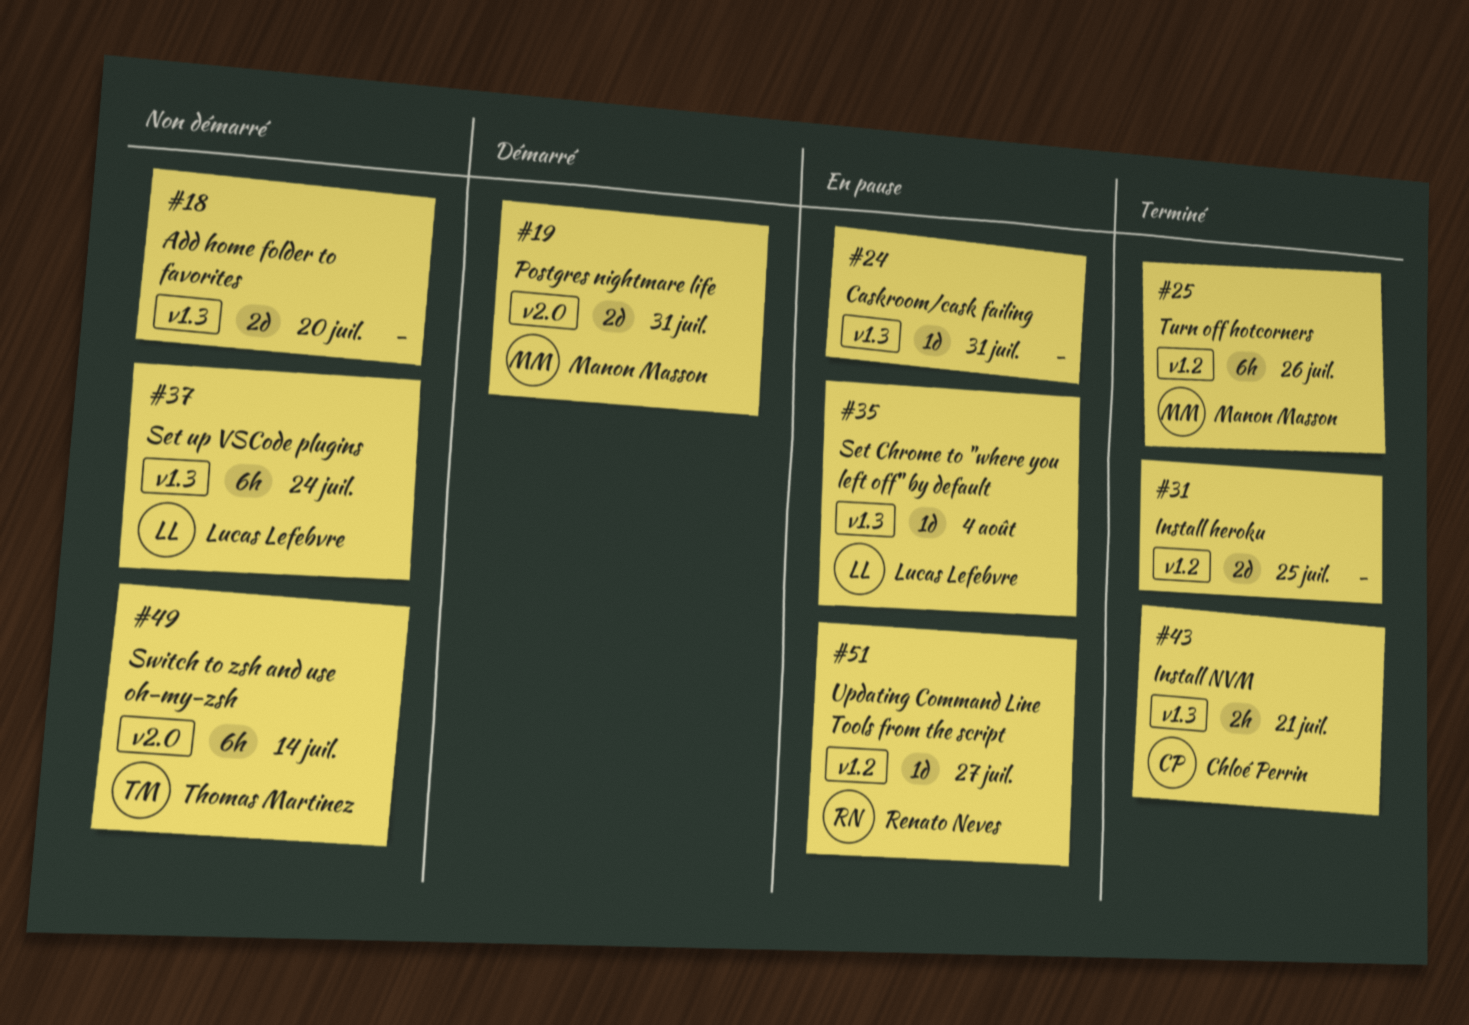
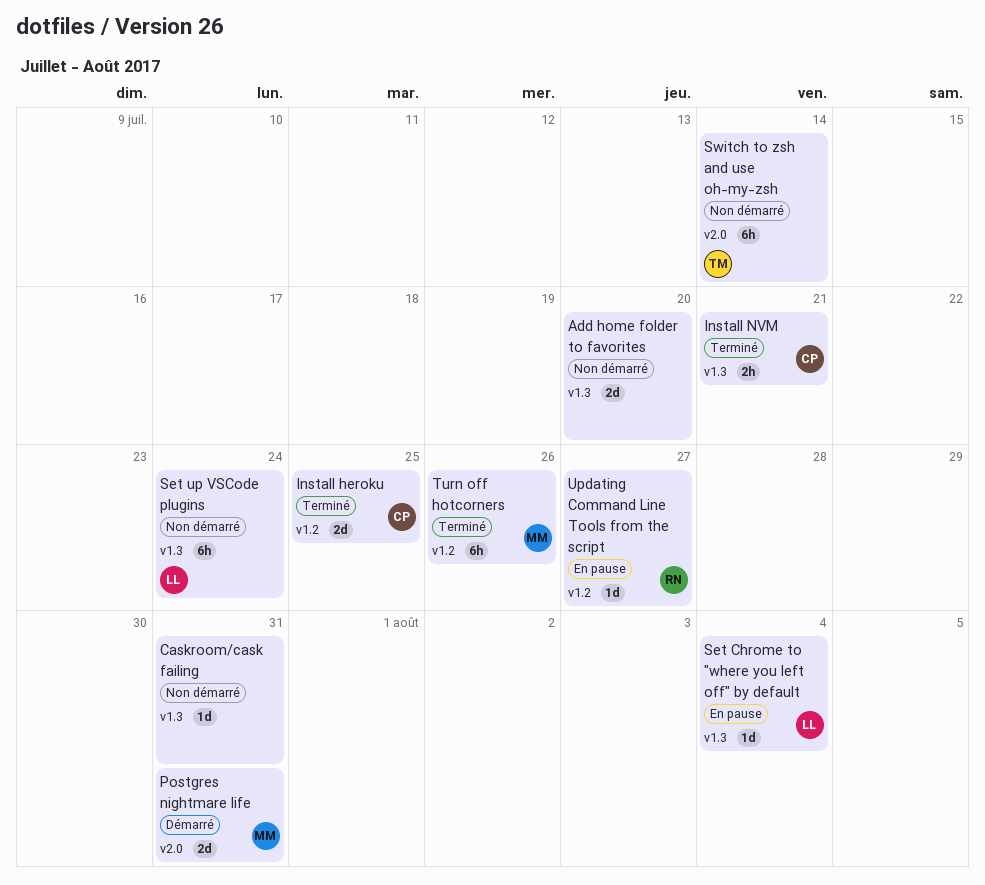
Caskroom/cask failing, status: En pause -> Non démarré
Install heroku, owner: none -> Chloé Perrin

